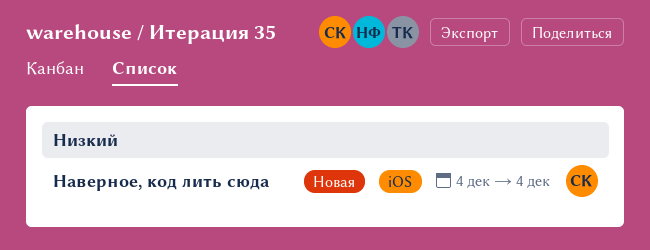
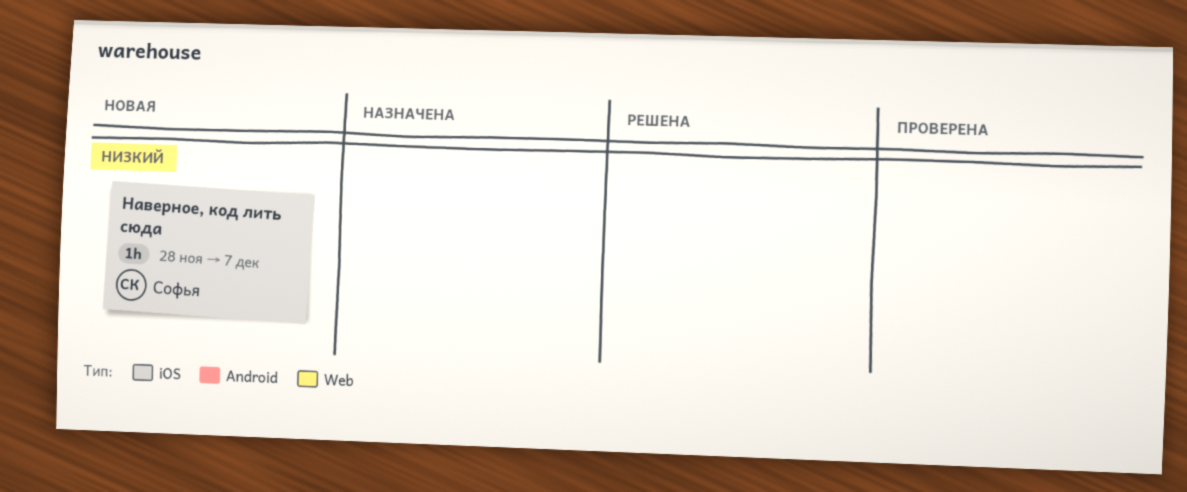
Наверное, код лить сюда, start: Dec 4 -> Nov 28
Наверное, код лить сюда, due: Dec 4 -> Dec 7

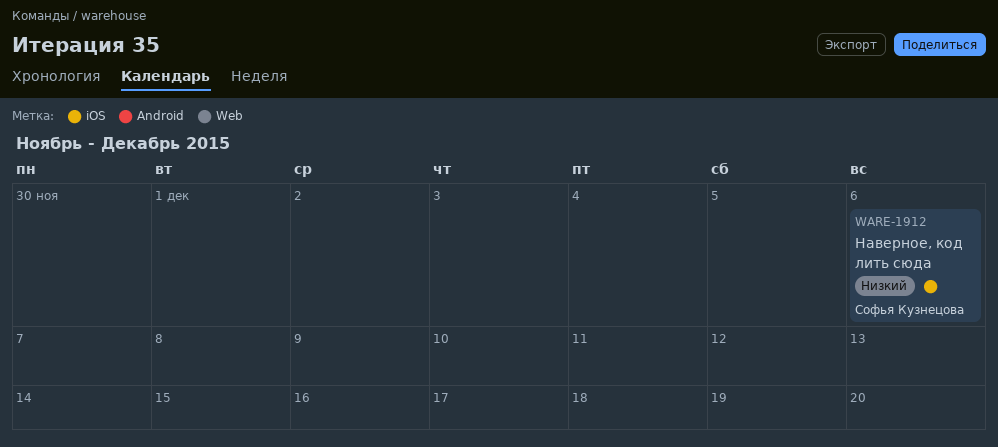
Наверное, код лить сюда, due: Dec 7 -> Dec 6

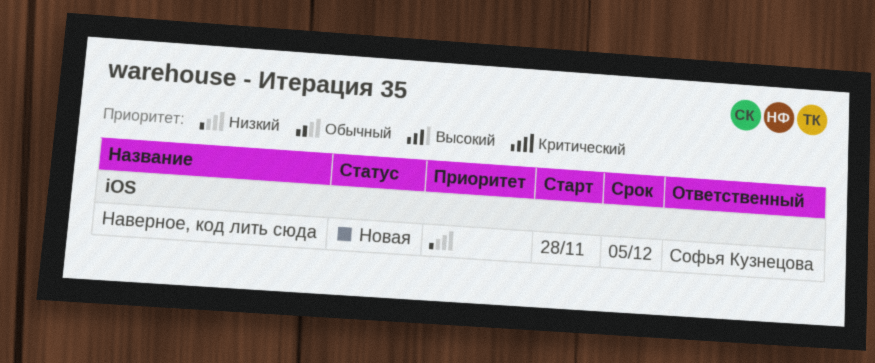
Наверное, код лить сюда, due: Dec 6 -> Dec 5

